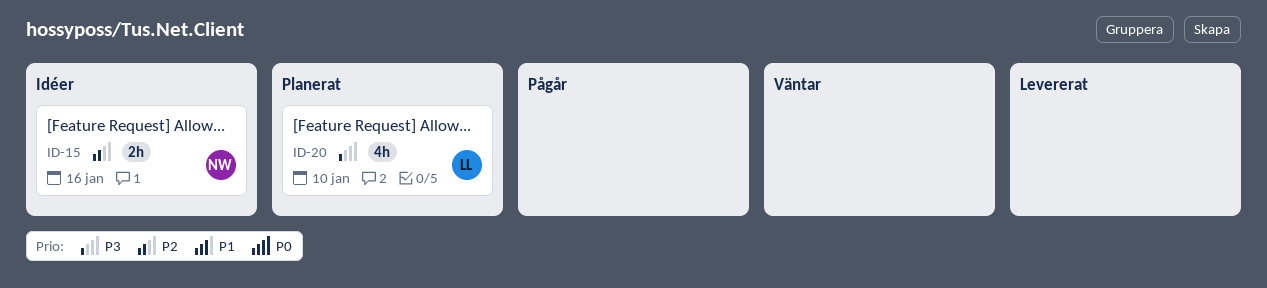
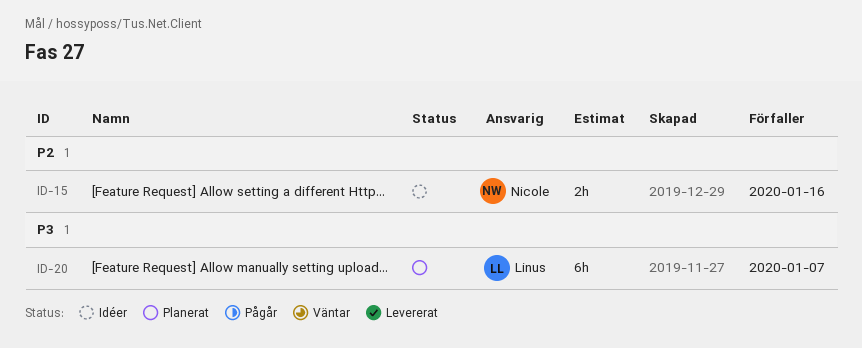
ID-20, estimate: 4h -> 6h
ID-20, due: Jan 10 -> Jan 7

